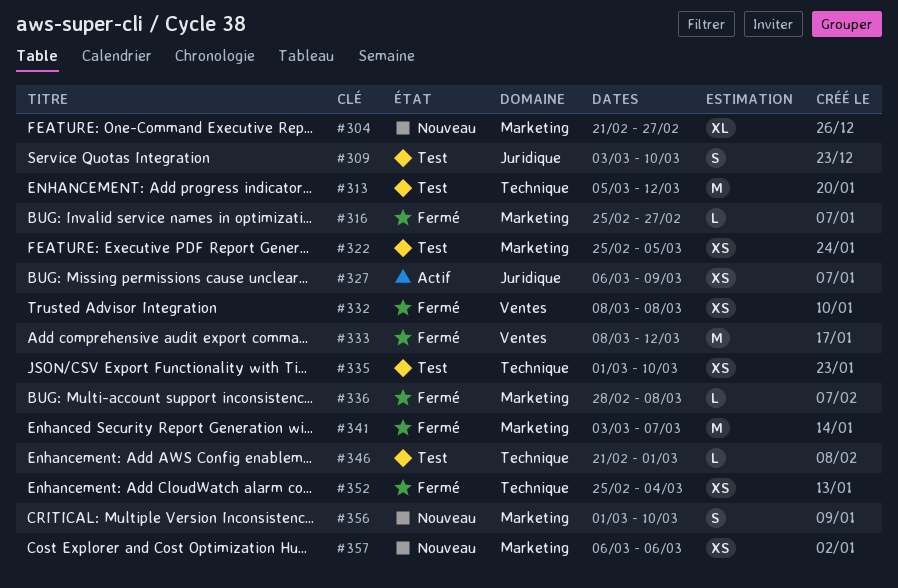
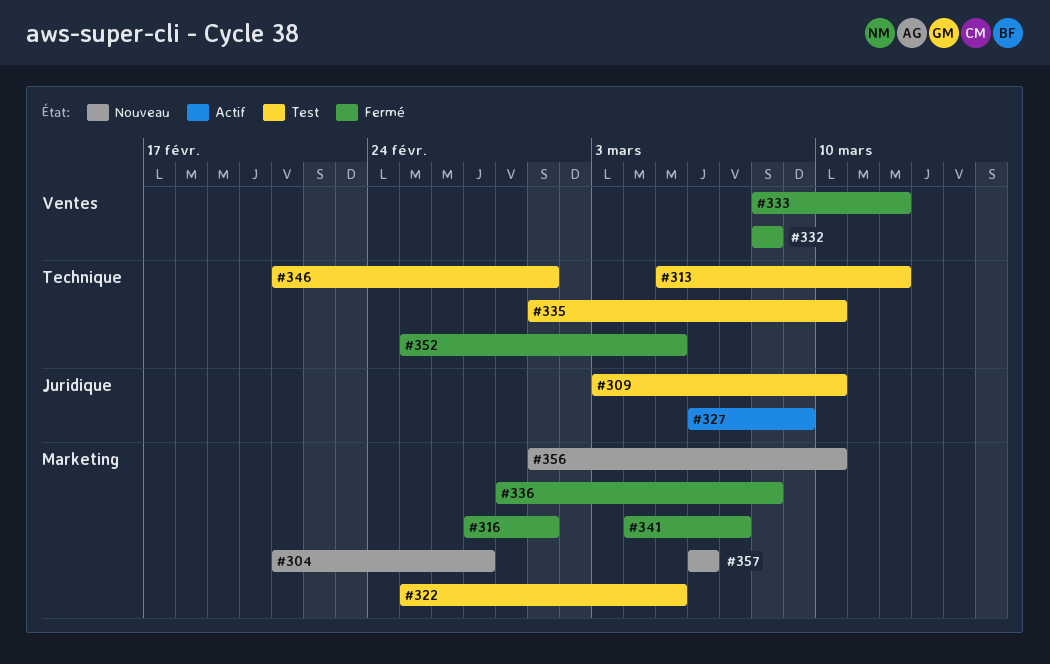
#316, start: Feb 25 -> Feb 27
#316, due: Feb 27 -> Mar 1
#341, start: Mar 3 -> Mar 4
#352, due: Mar 4 -> Mar 5

